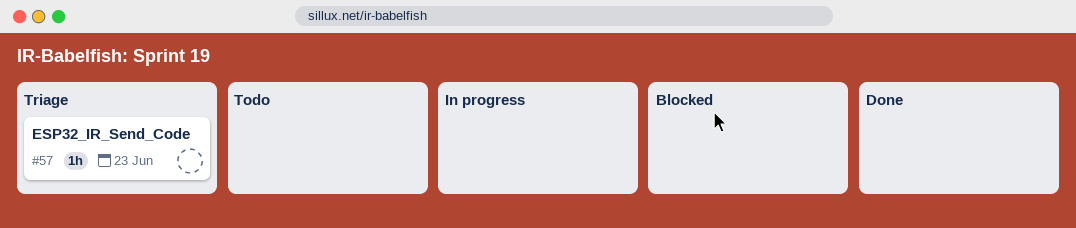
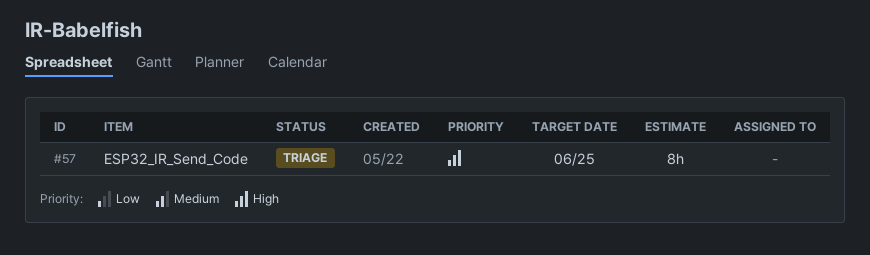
#57, estimate: 1h -> 8h
#57, due: Jun 23 -> Jun 25

